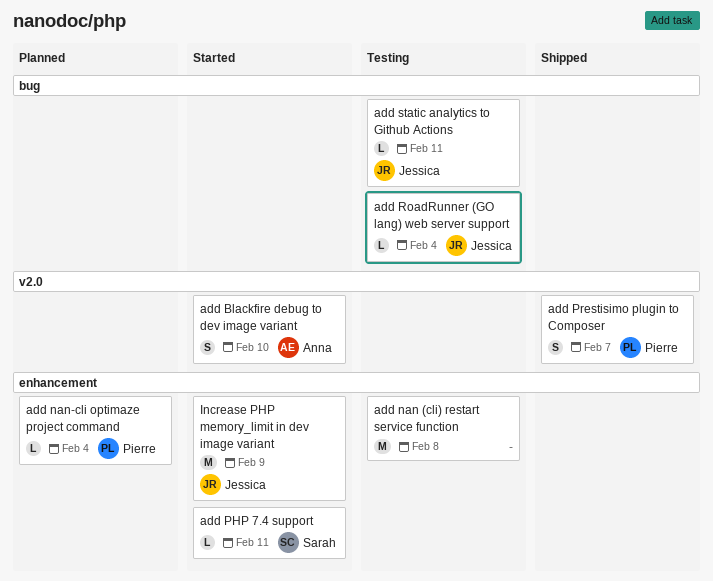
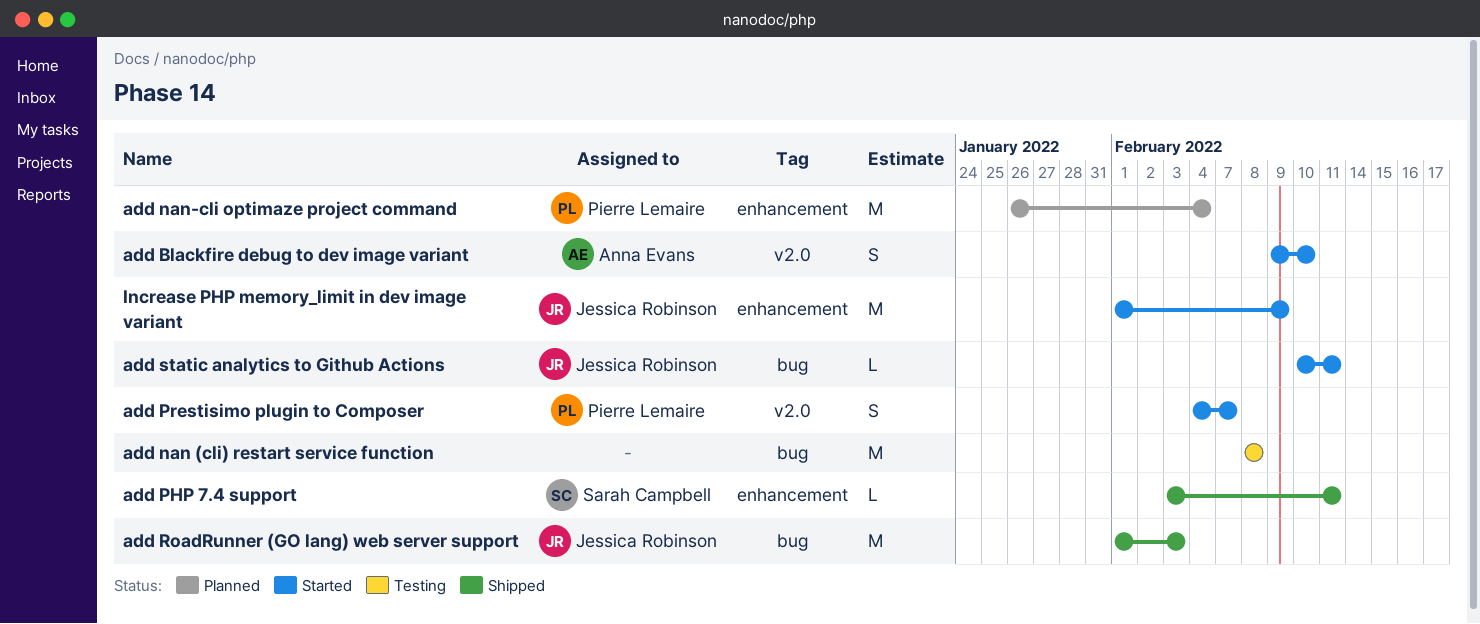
add nan (cli) restart service function, label: enhancement -> bug
add nan-cli optimaze project command, estimate: L -> M
add PHP 7.4 support, status: Started -> Shipped
add Prestisimo plugin to Composer, status: Shipped -> Started
add RoadRunner (GO lang) web server support, status: Testing -> Shipped
add RoadRunner (GO lang) web server support, estimate: L -> M
add RoadRunner (GO lang) web server support, due: Feb 4 -> Feb 3
add static analytics to Github Actions, status: Testing -> Started

